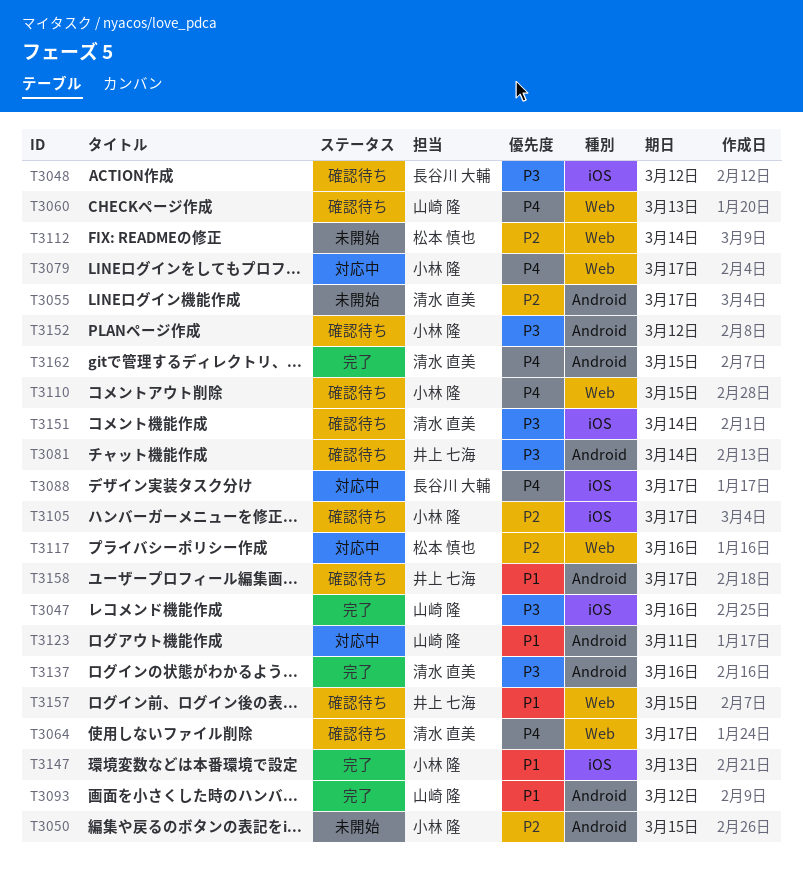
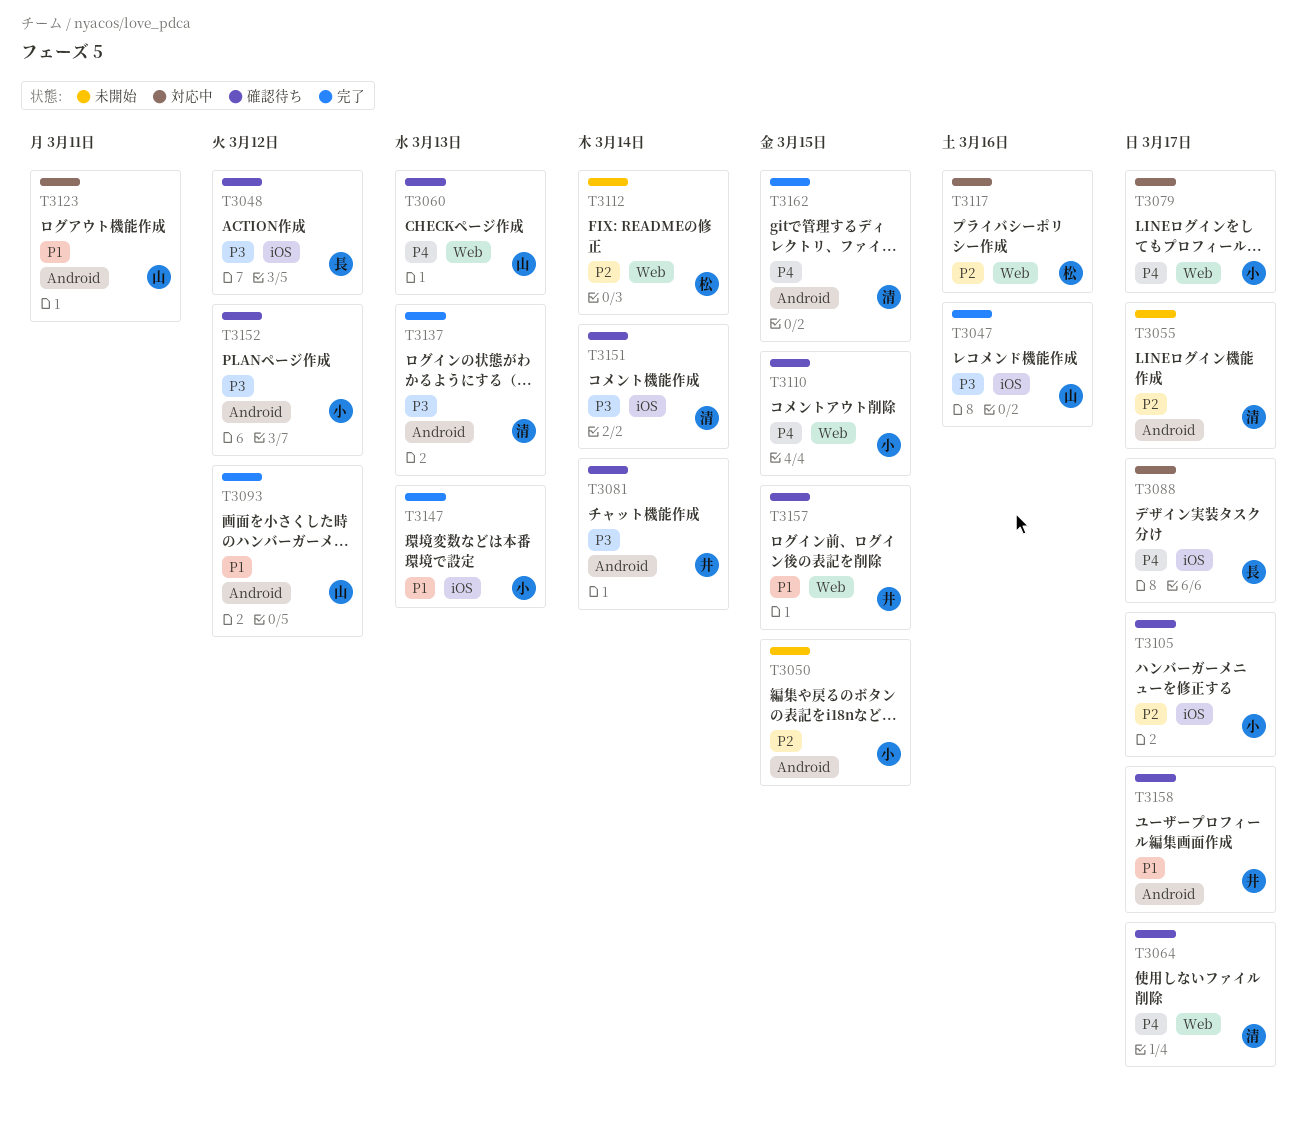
T3137, due: Mar 16 -> Mar 13

